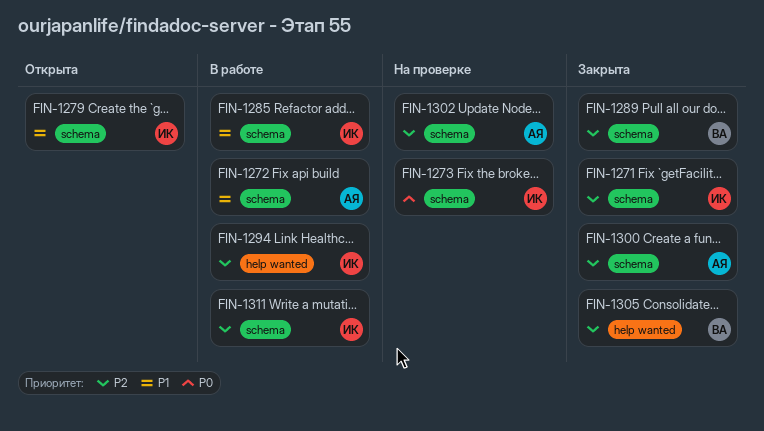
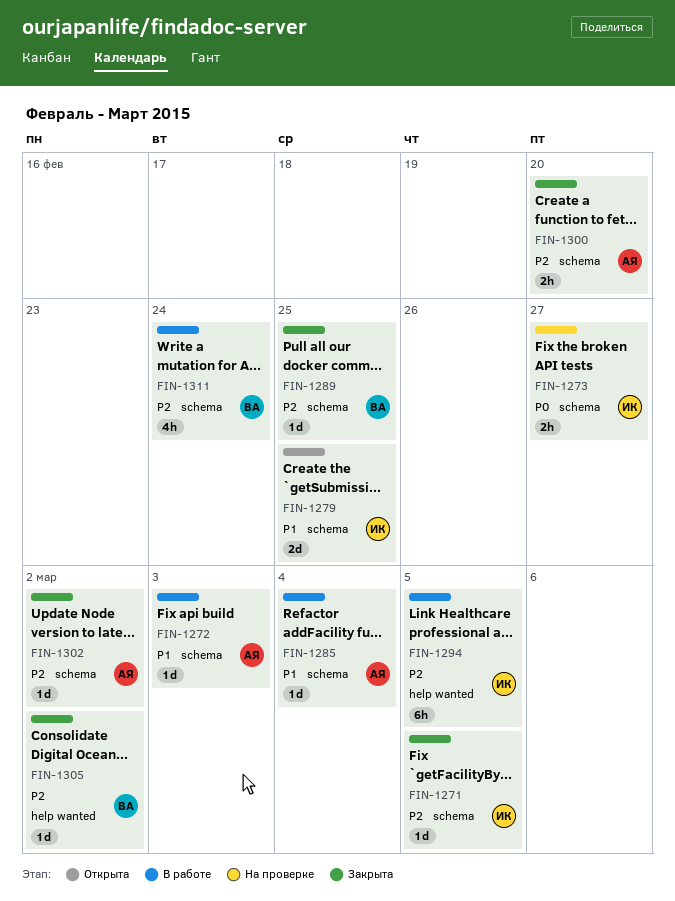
FIN-1285, owner: ИК -> АЯ
FIN-1302, status: На проверке -> Закрыта
FIN-1311, owner: ИК -> ВА

